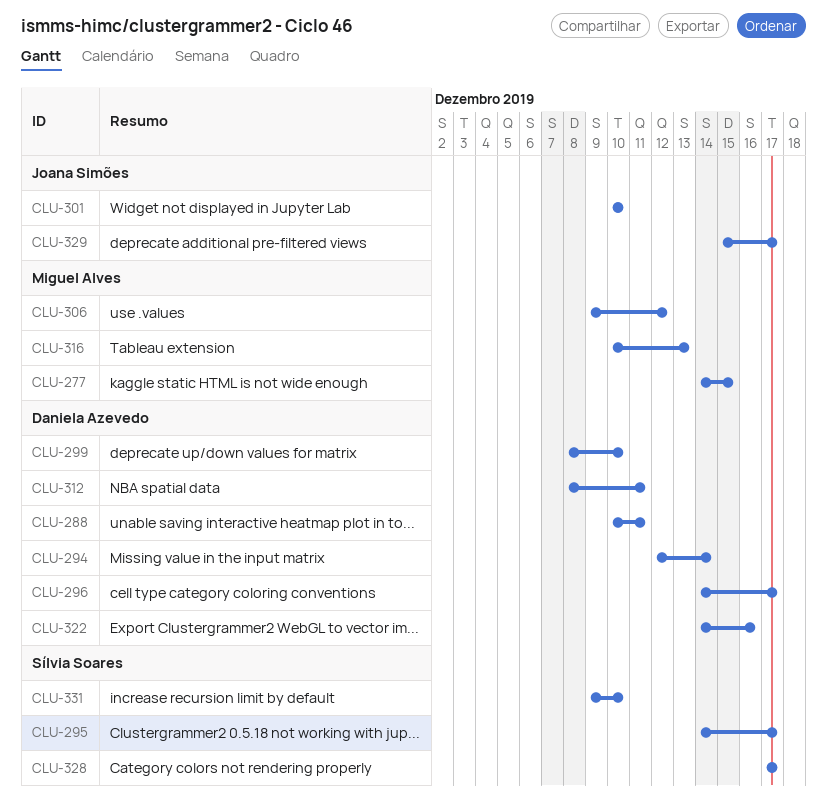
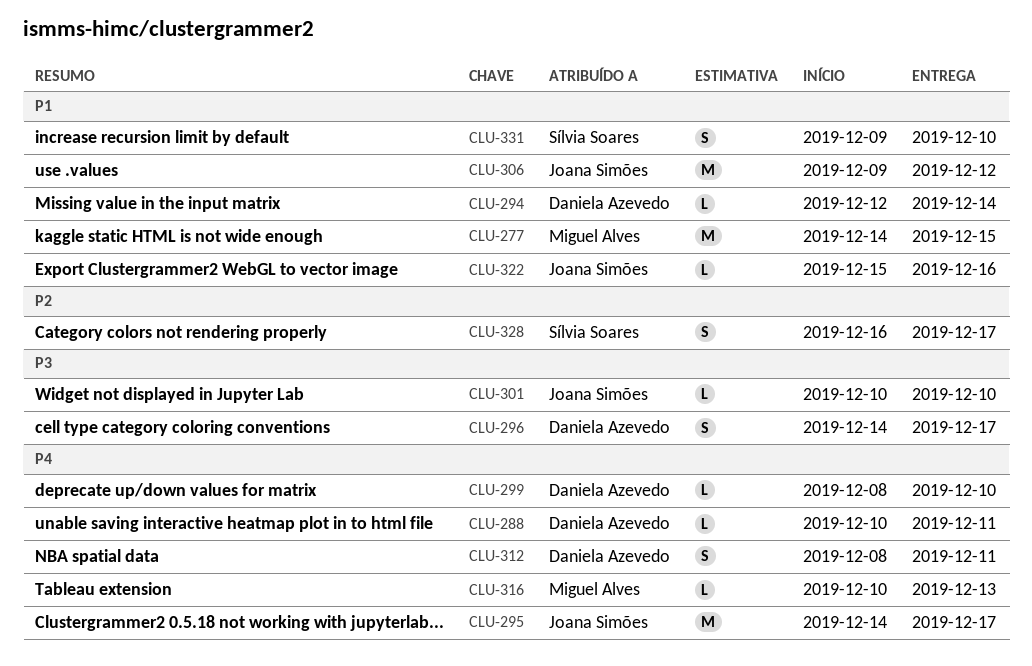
CLU-295, owner: Sílvia Soares -> Joana Simões
CLU-306, owner: Miguel Alves -> Joana Simões
CLU-322, owner: Daniela Azevedo -> Joana Simões
CLU-322, start: Dec 14 -> Dec 15
CLU-328, start: Dec 17 -> Dec 16
CLU-329: present -> none

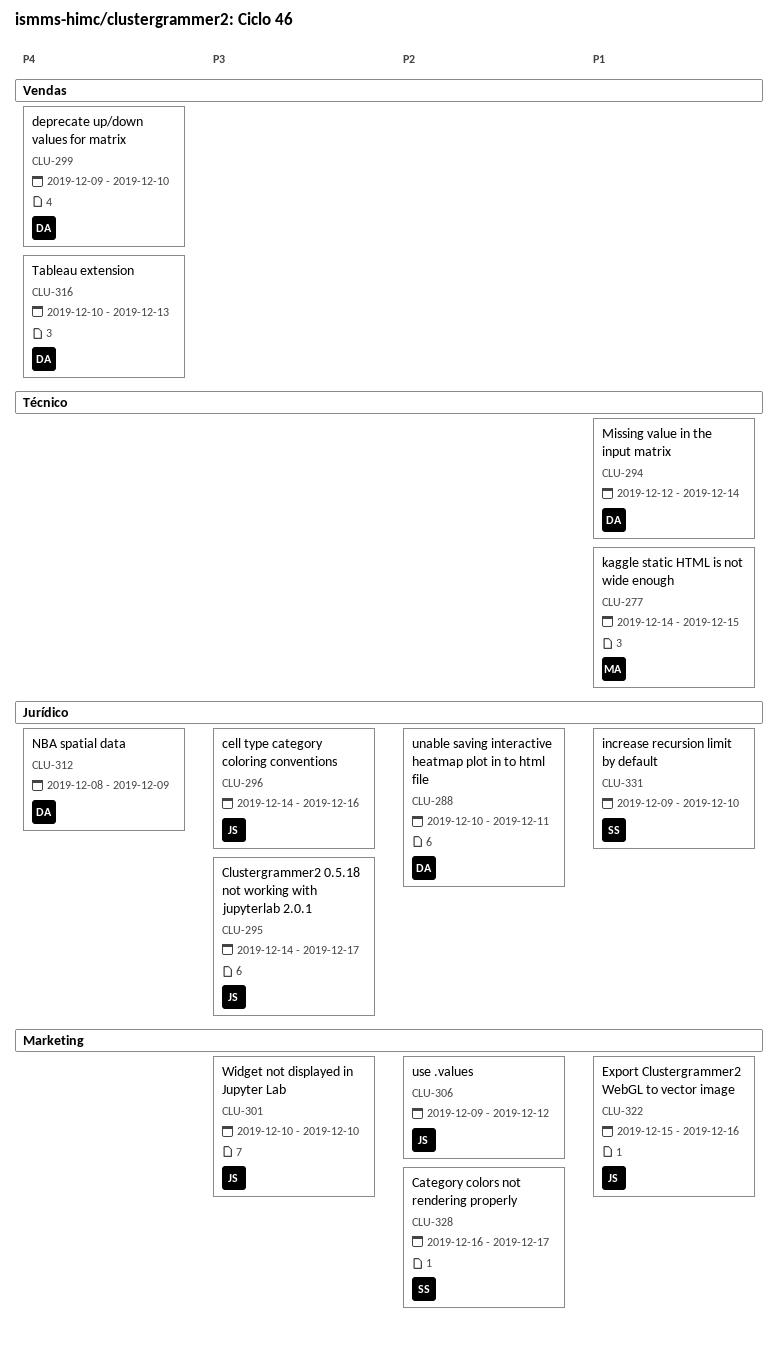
CLU-288, priority: P4 -> P2
CLU-295, priority: P4 -> P3
CLU-296, owner: Daniela Azevedo -> Joana Simões
CLU-296, due: Dec 17 -> Dec 16
CLU-299, start: Dec 8 -> Dec 9
CLU-306, priority: P1 -> P2
CLU-312, due: Dec 11 -> Dec 9
CLU-316, owner: Miguel Alves -> Daniela Azevedo

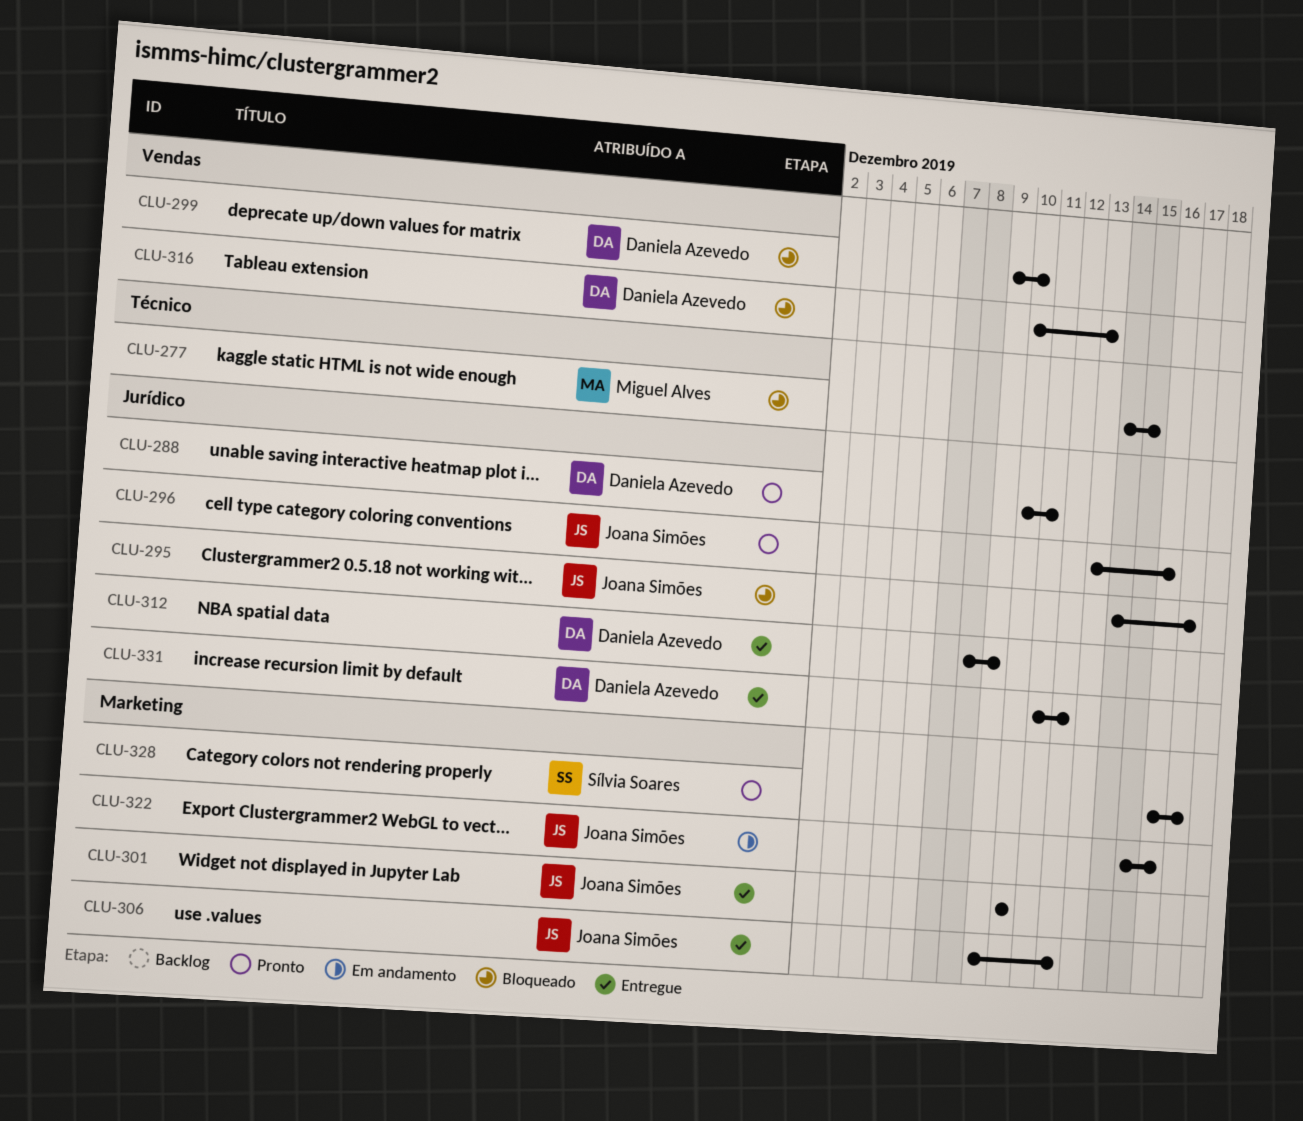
CLU-294: present -> none
CLU-296, start: Dec 14 -> Dec 13
CLU-331, owner: Sílvia Soares -> Daniela Azevedo
CLU-331, start: Dec 9 -> Dec 11
CLU-331, due: Dec 10 -> Dec 12

